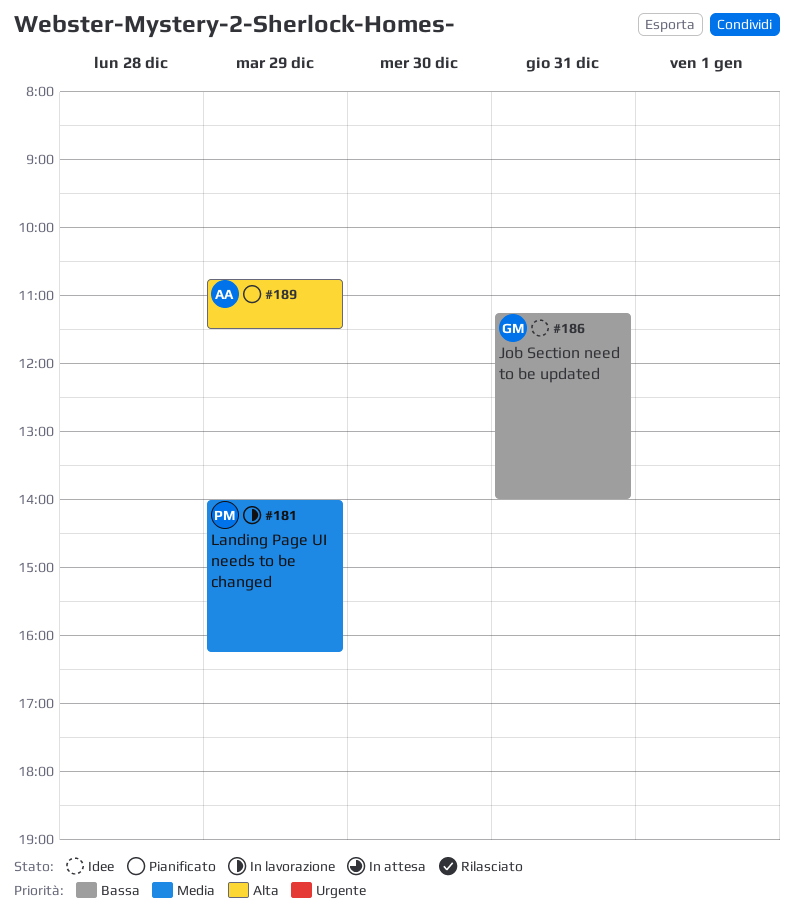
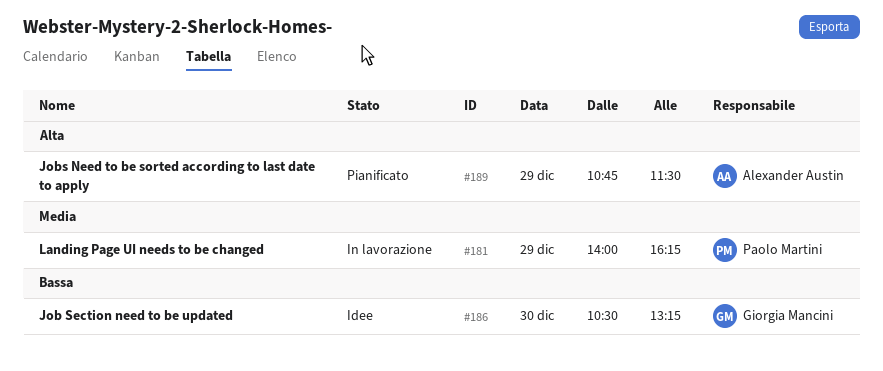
#186, day: Dec 31 -> Dec 30
#186, begins: 11:15 -> 10:30
#186, ends: 14:00 -> 13:15

